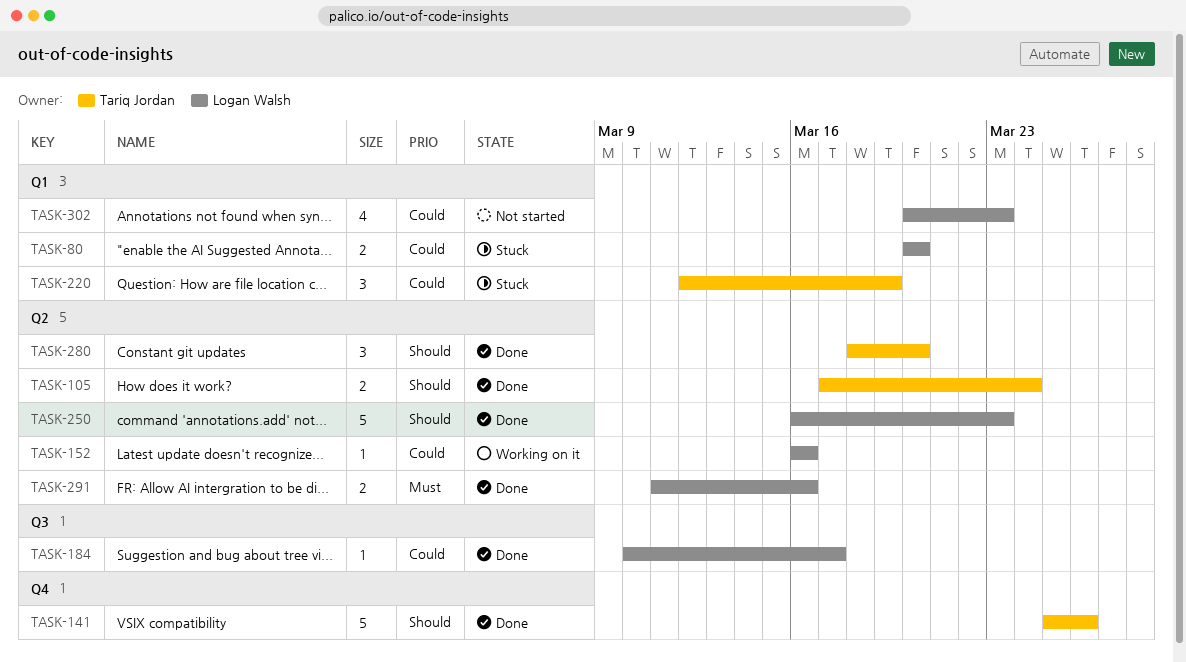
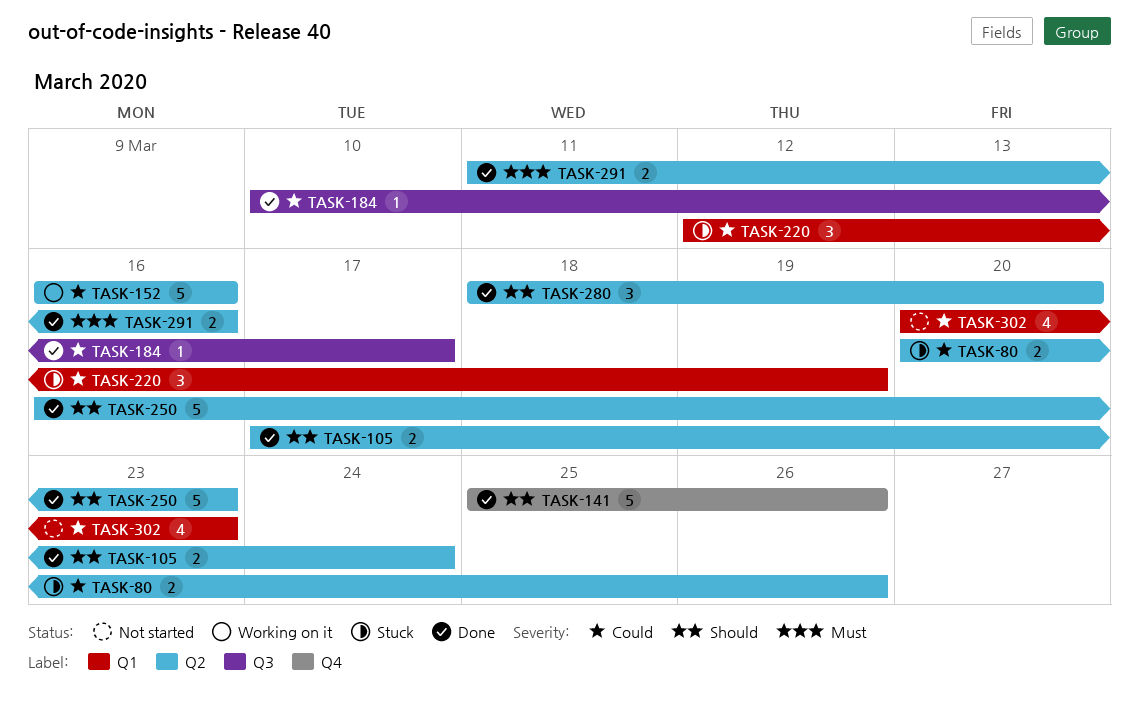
TASK-80, label: Q1 -> Q2
TASK-80, due: Mar 20 -> Mar 26
TASK-152, estimate: 1 -> 5

